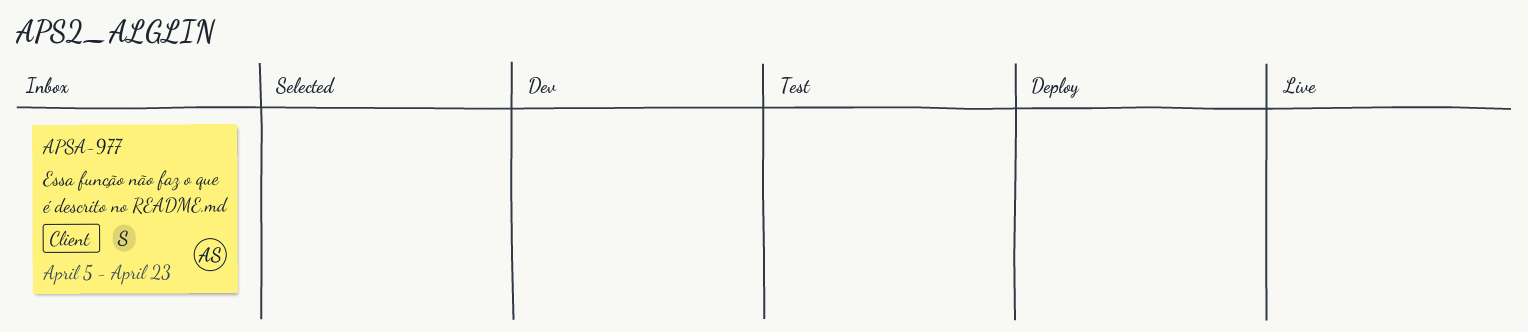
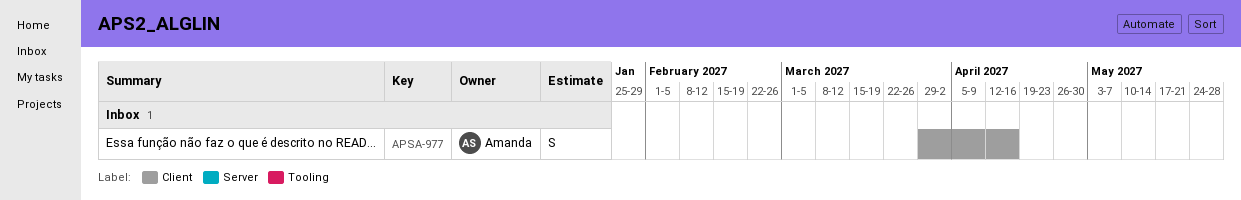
APSA-977, start: Apr 5 -> Mar 29
APSA-977, due: Apr 23 -> Apr 16

